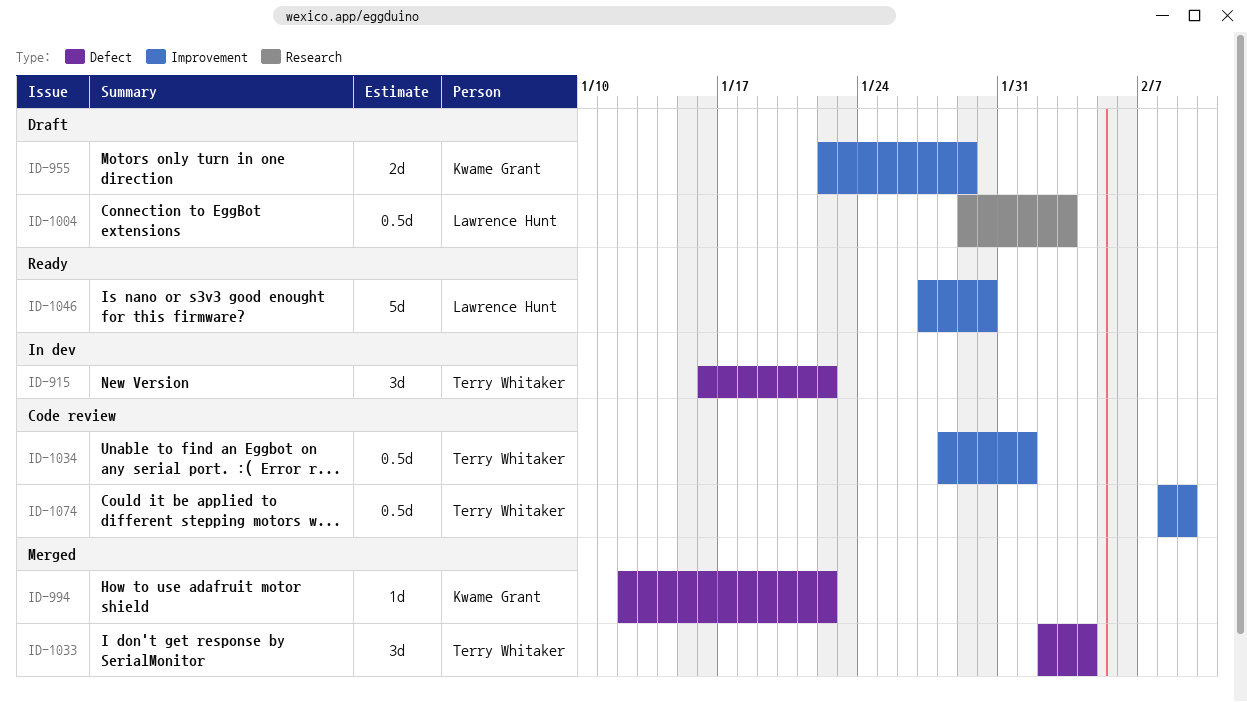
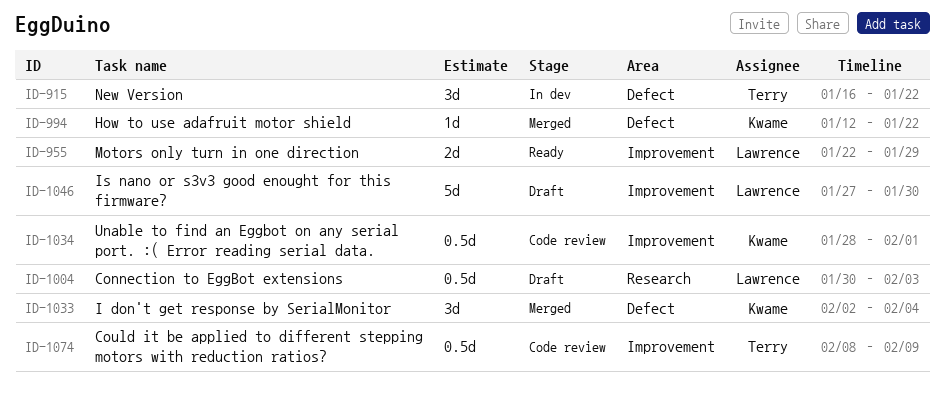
ID-955, status: Draft -> Ready
ID-955, owner: Kwame Grant -> Lawrence Hunt
ID-1004, start: Jan 29 -> Jan 30
ID-1033, owner: Terry Whitaker -> Kwame Grant
ID-1034, owner: Terry Whitaker -> Kwame Grant
ID-1046, status: Ready -> Draft

